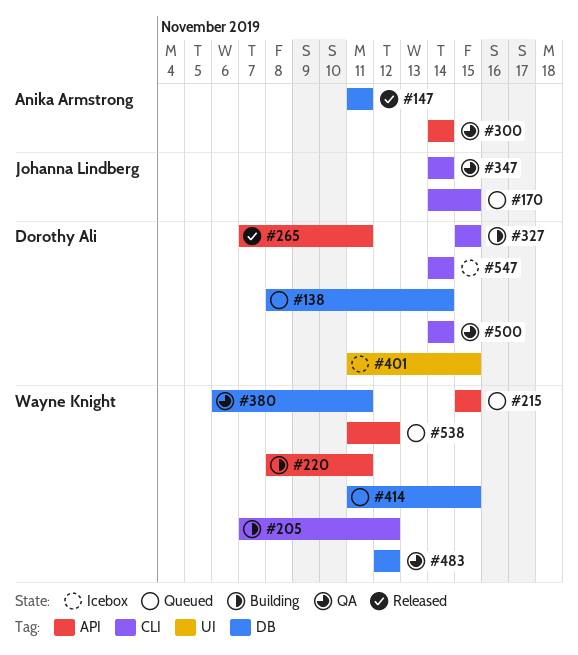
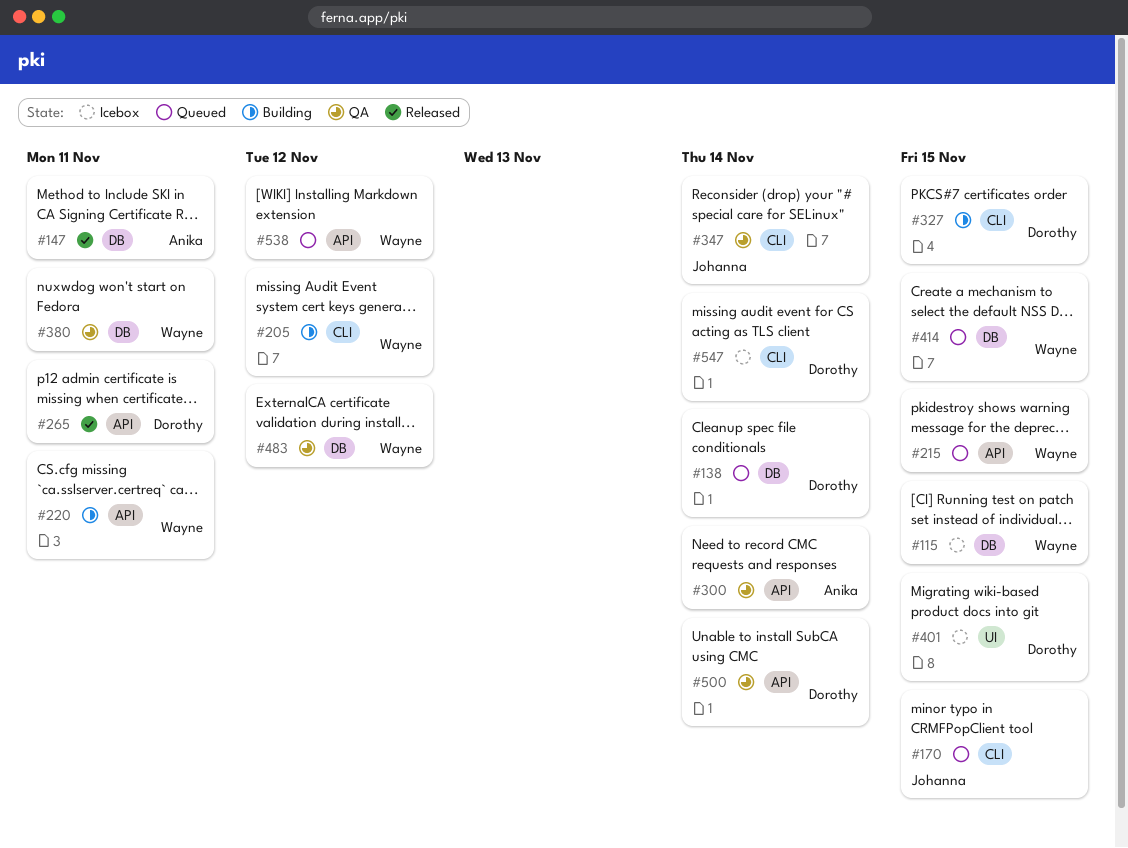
#115: none -> present
#500, label: CLI -> API

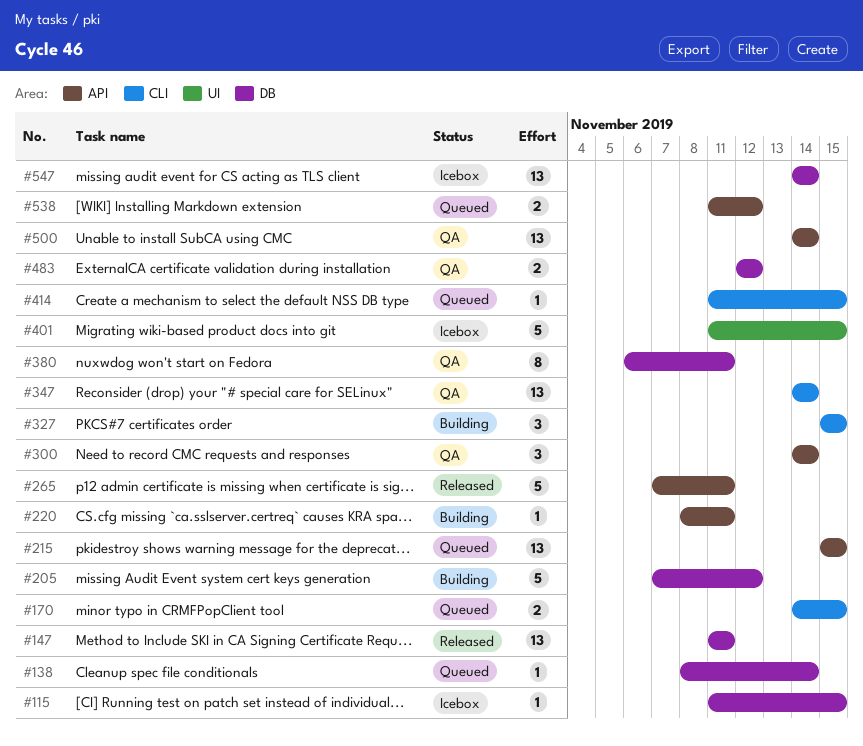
#205, label: CLI -> DB
#414, label: DB -> CLI
#547, label: CLI -> DB

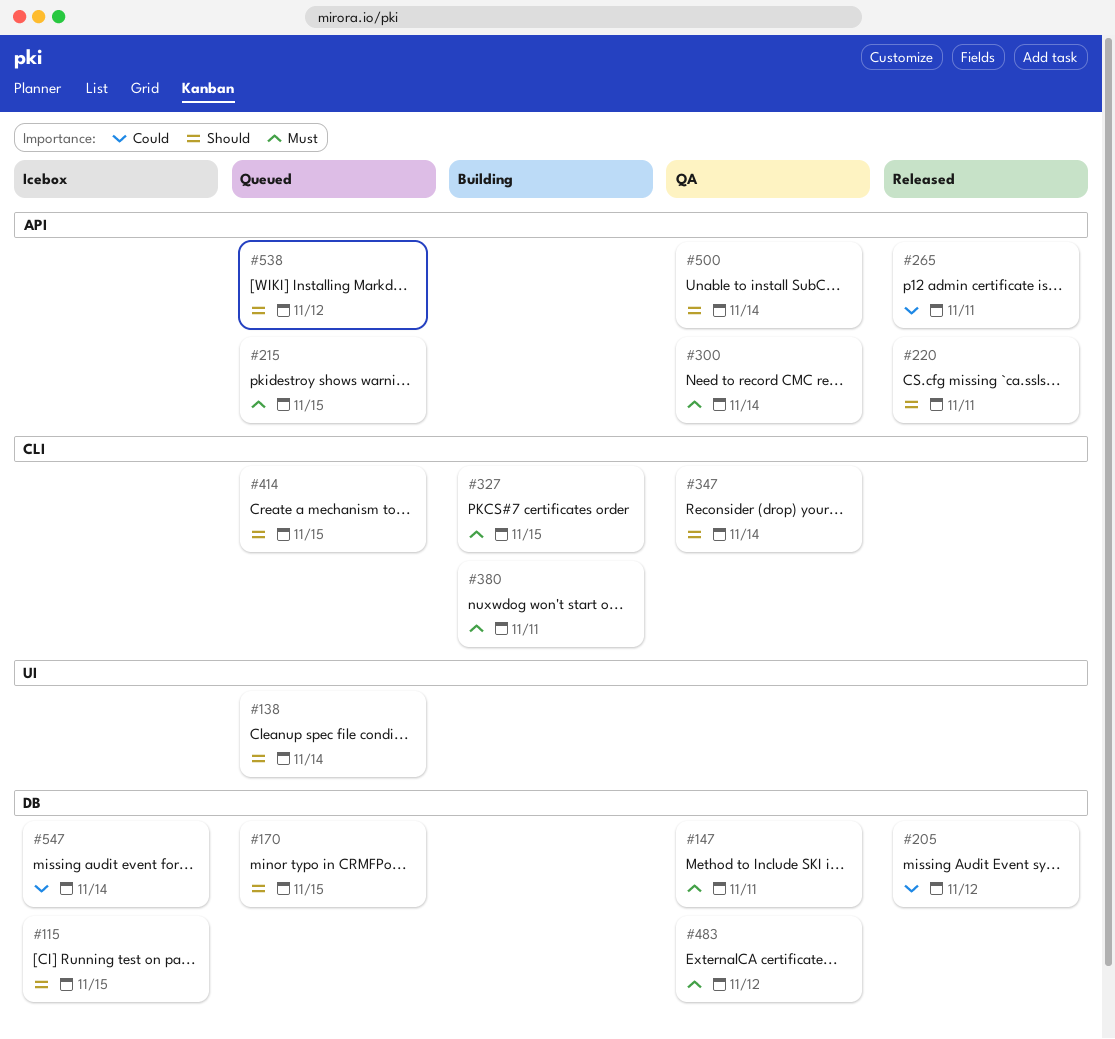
#138, label: DB -> UI
#147, status: Released -> QA
#170, label: CLI -> DB
#205, status: Building -> Released
#220, status: Building -> Released
#380, status: QA -> Building
#380, label: DB -> CLI
#401: present -> none

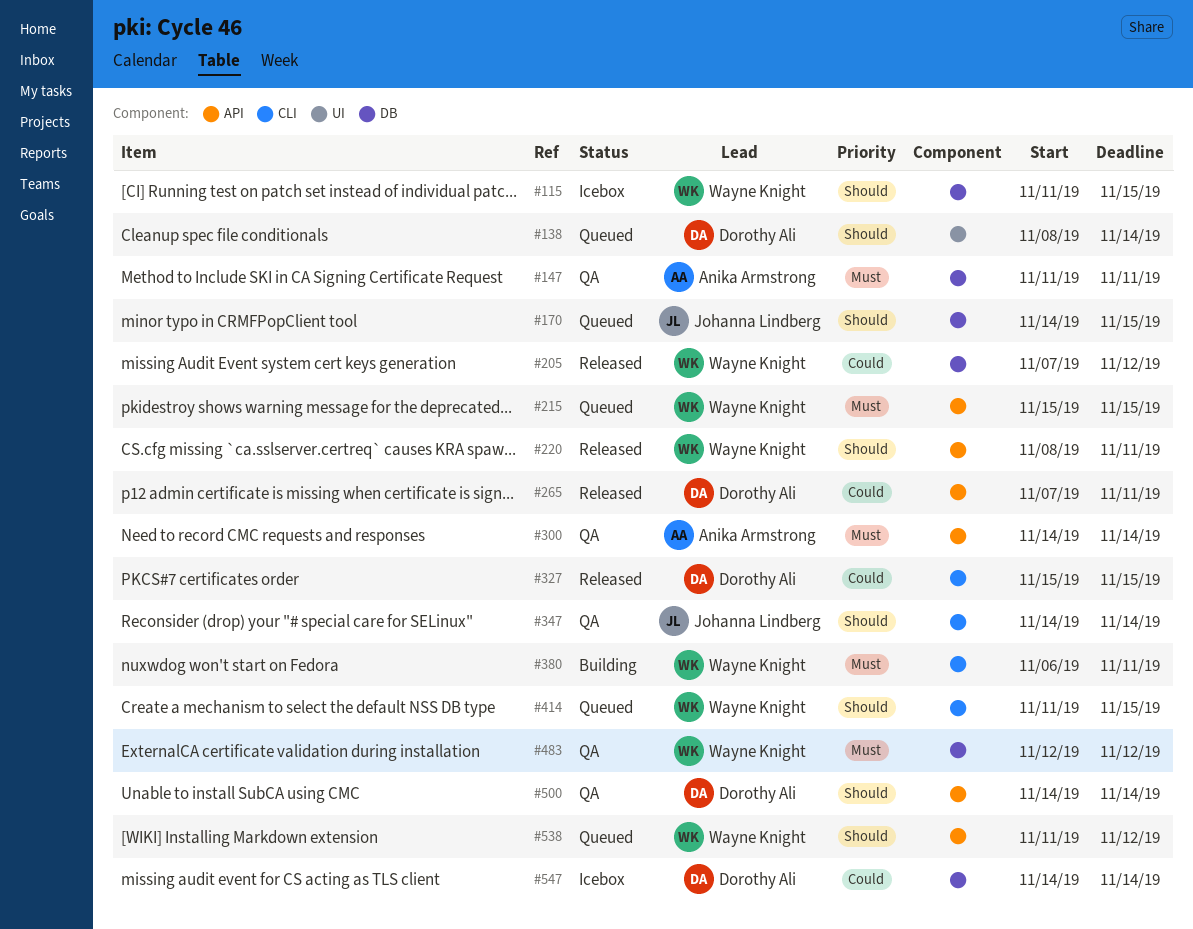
#327, status: Building -> Released
#327, priority: Must -> Could

